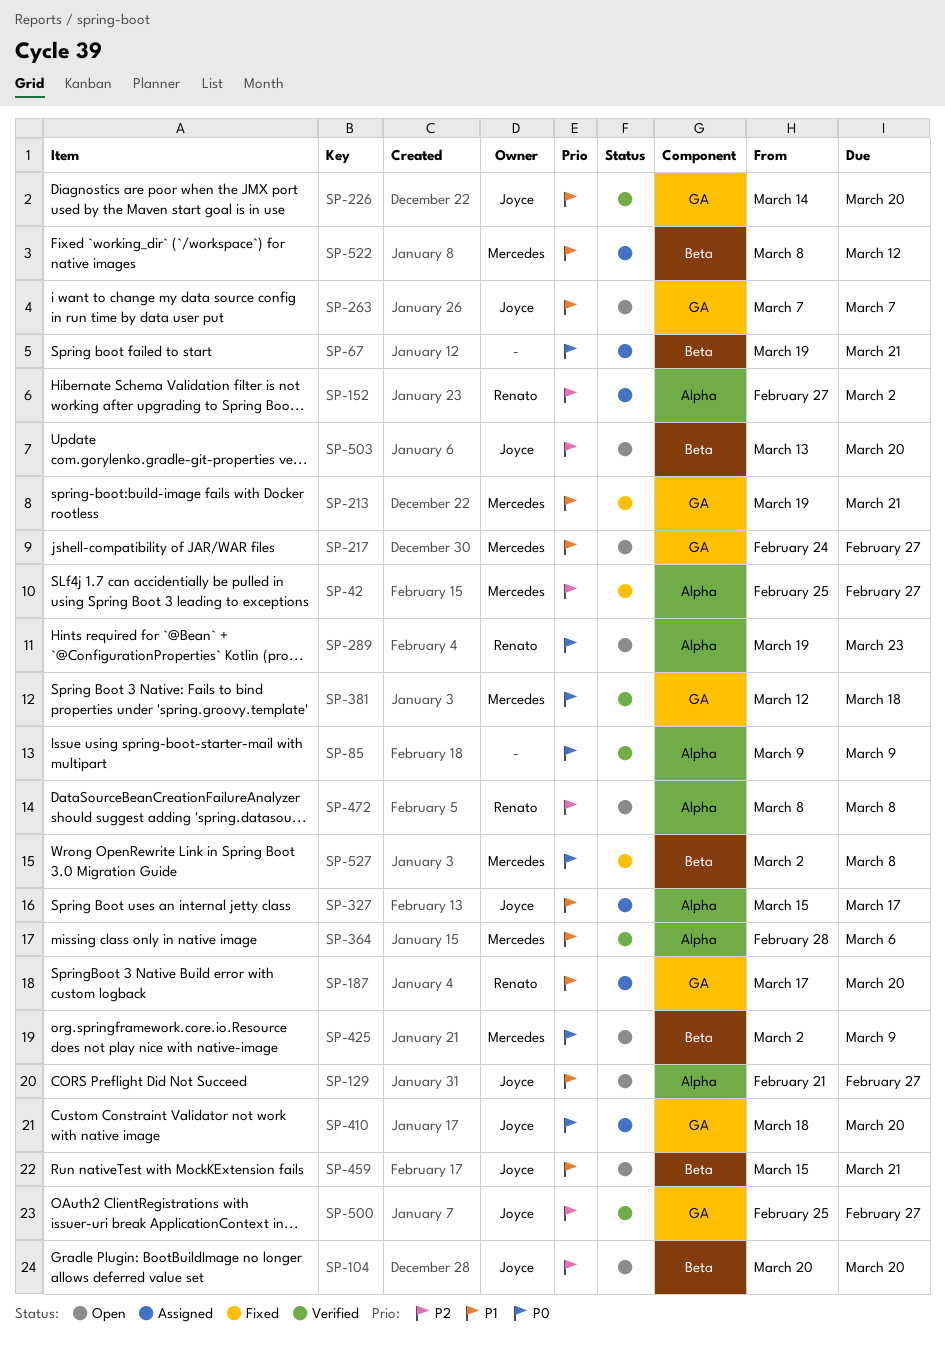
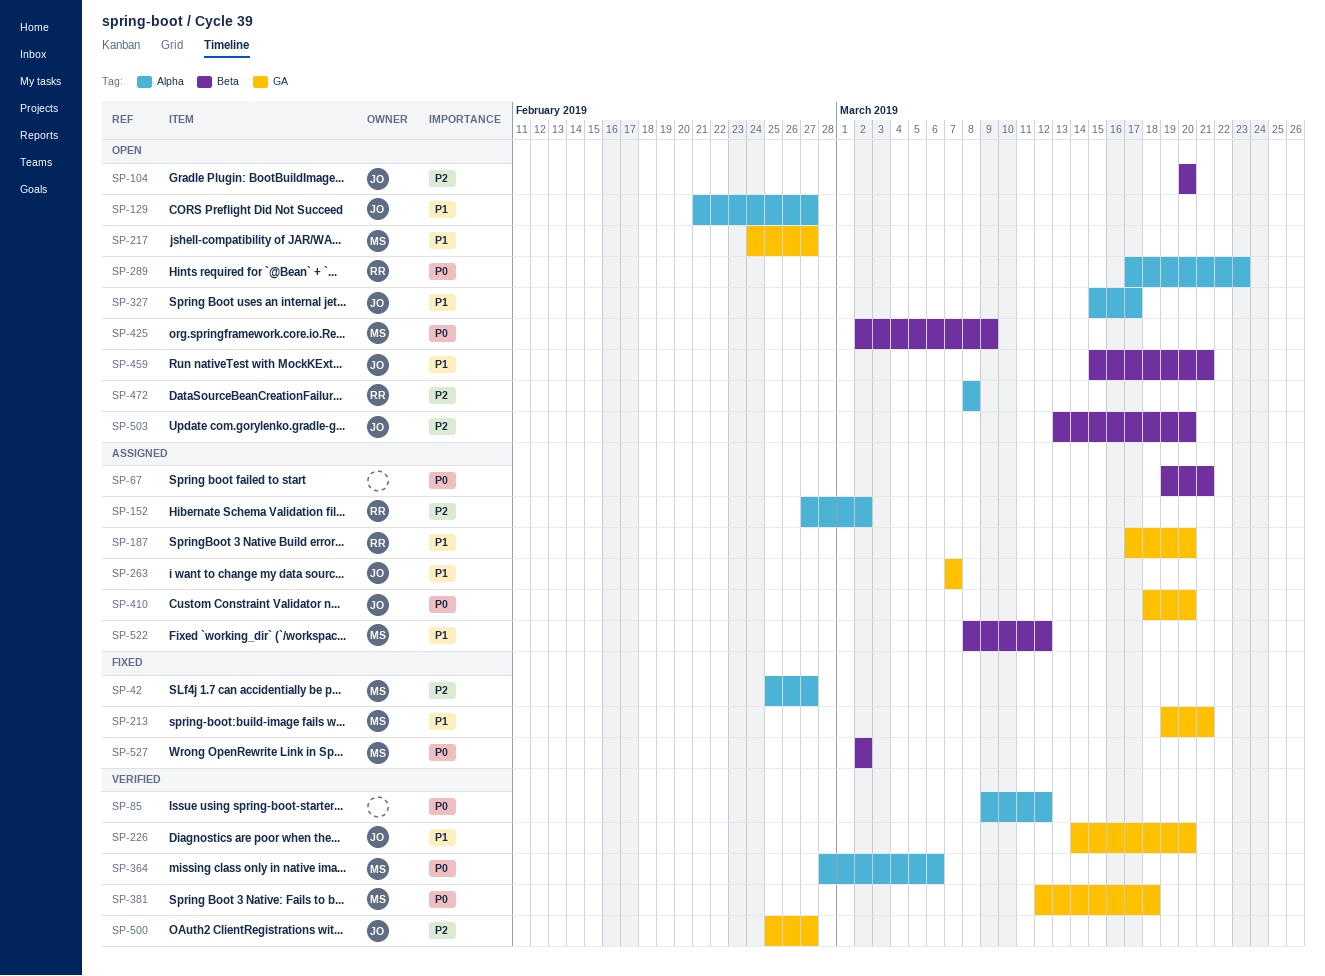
SP-85, due: Mar 9 -> Mar 12
SP-263, status: Open -> Assigned
SP-289, start: Mar 19 -> Mar 17
SP-327, status: Assigned -> Open
SP-364, priority: P1 -> P0
SP-527, due: Mar 8 -> Mar 2

